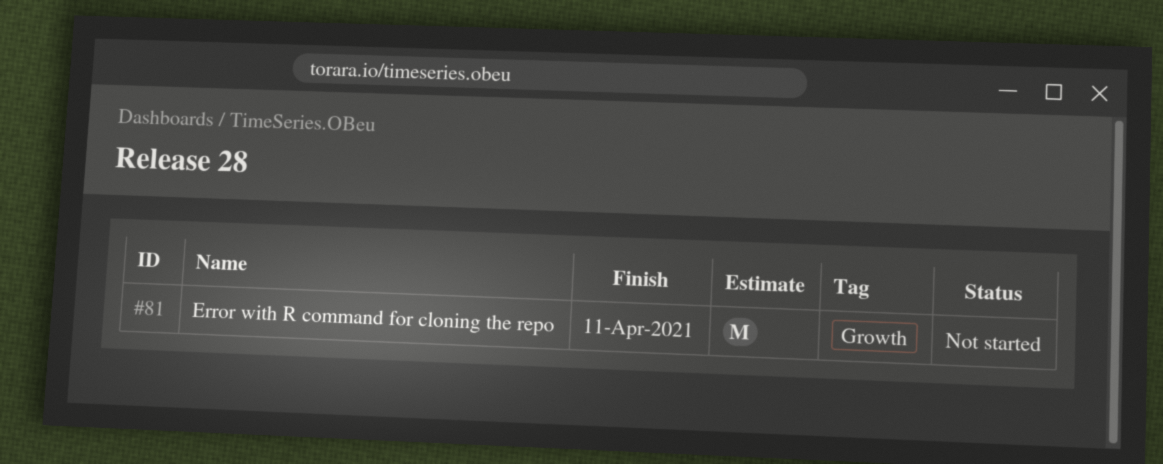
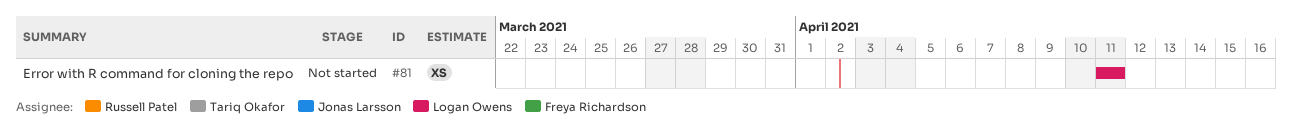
#81, estimate: M -> XS

